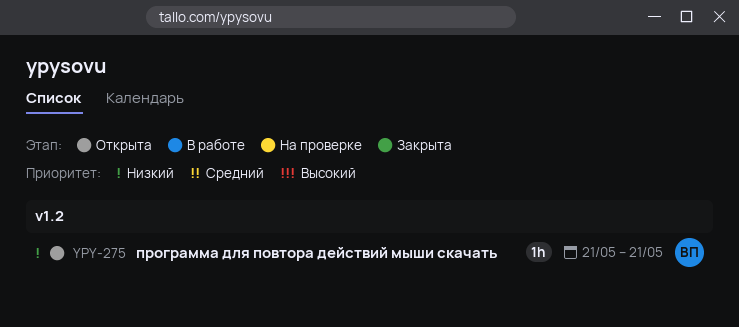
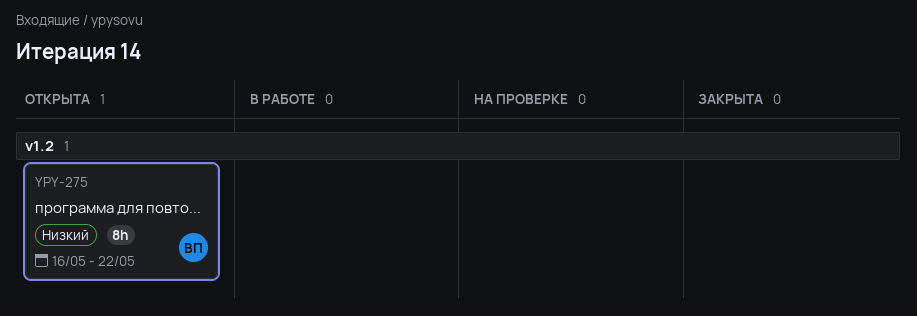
YPY-275, estimate: 1h -> 8h
YPY-275, start: May 21 -> May 16
YPY-275, due: May 21 -> May 22

